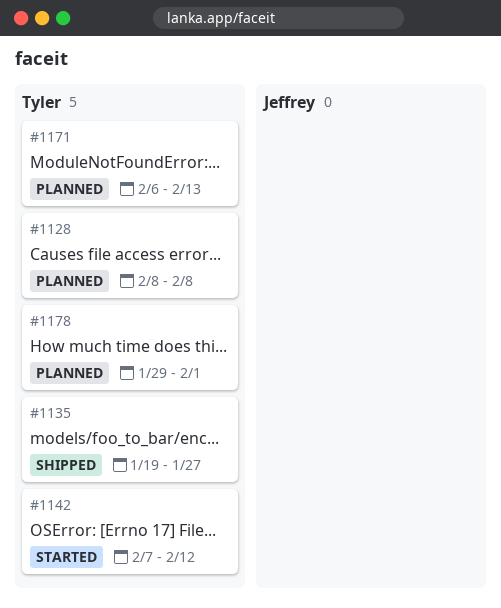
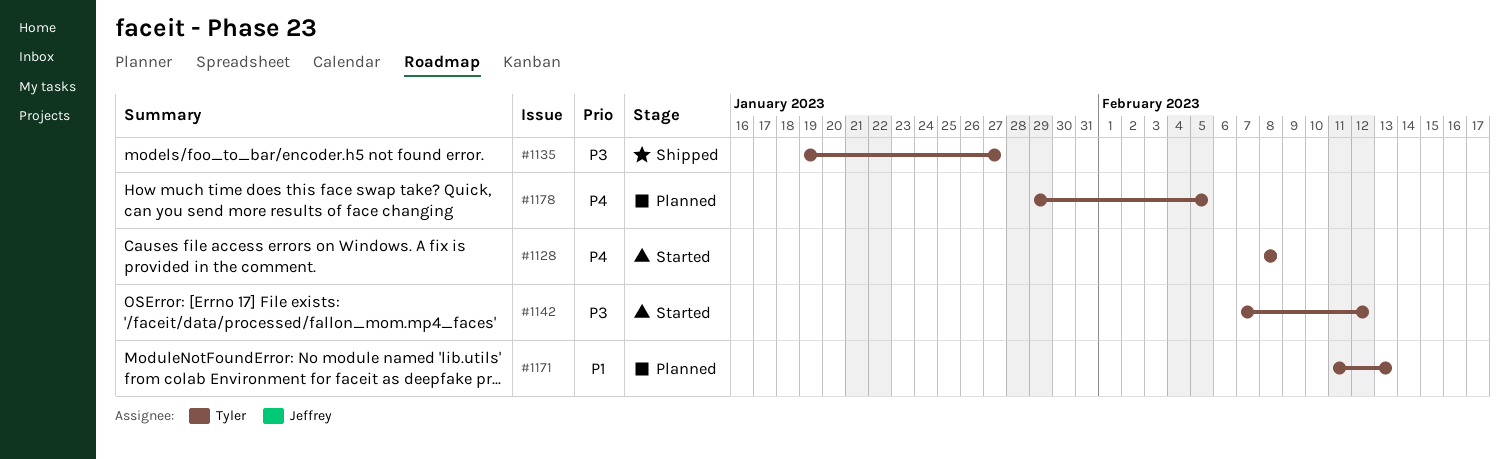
#1128, status: Planned -> Started
#1171, start: Feb 6 -> Feb 11
#1178, due: Feb 1 -> Feb 5

